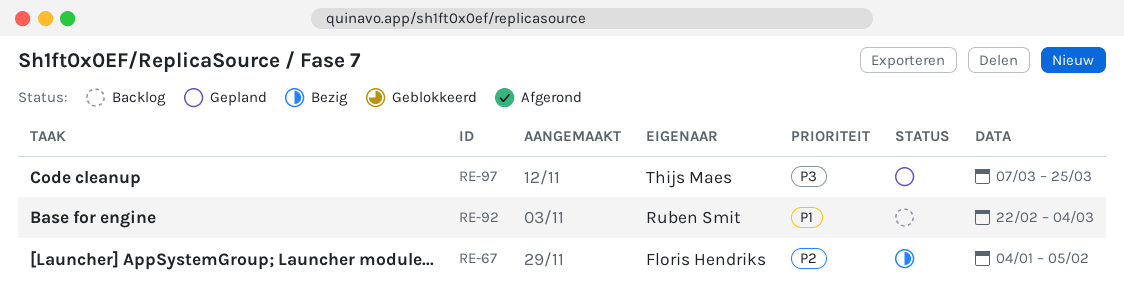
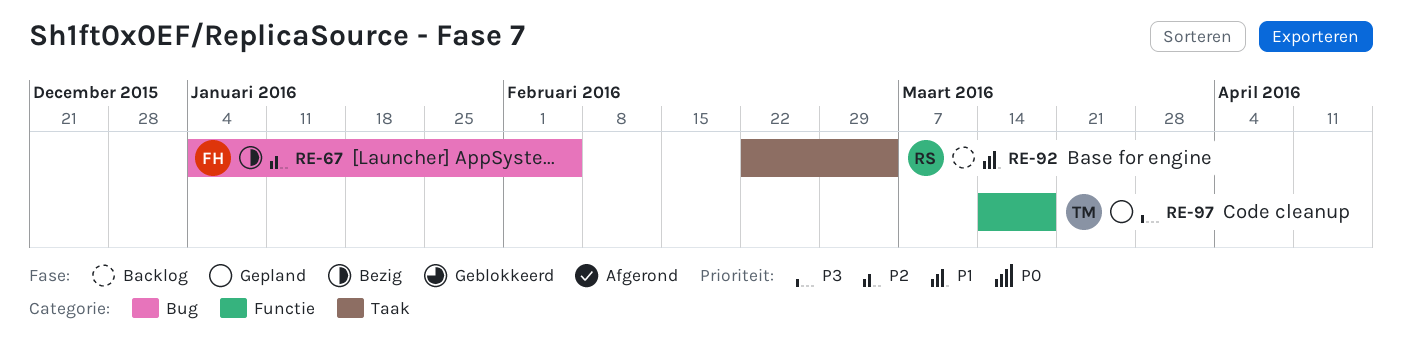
RE-97, start: Mar 7 -> Mar 14
RE-97, due: Mar 25 -> Mar 18

